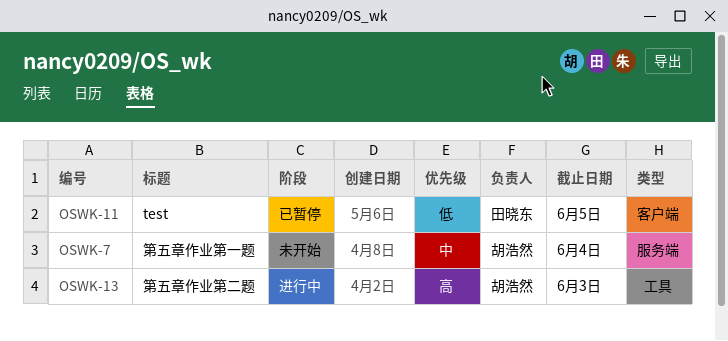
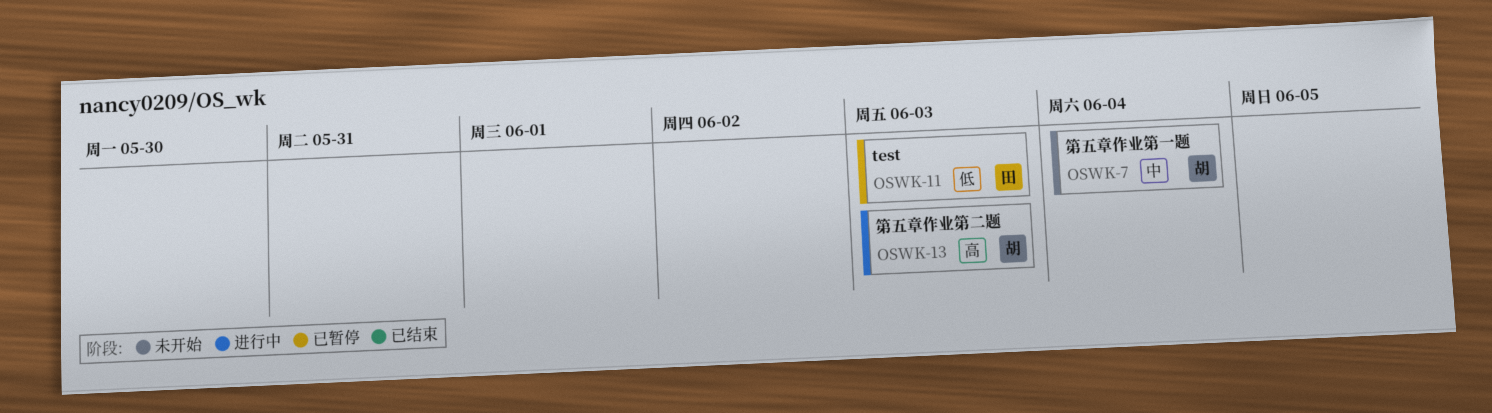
OSWK-11, due: Jun 5 -> Jun 3

